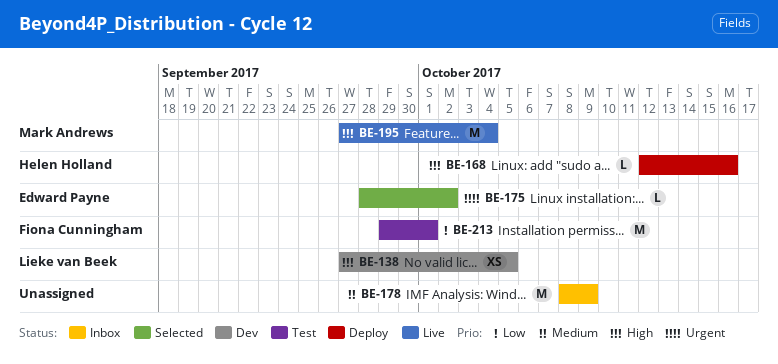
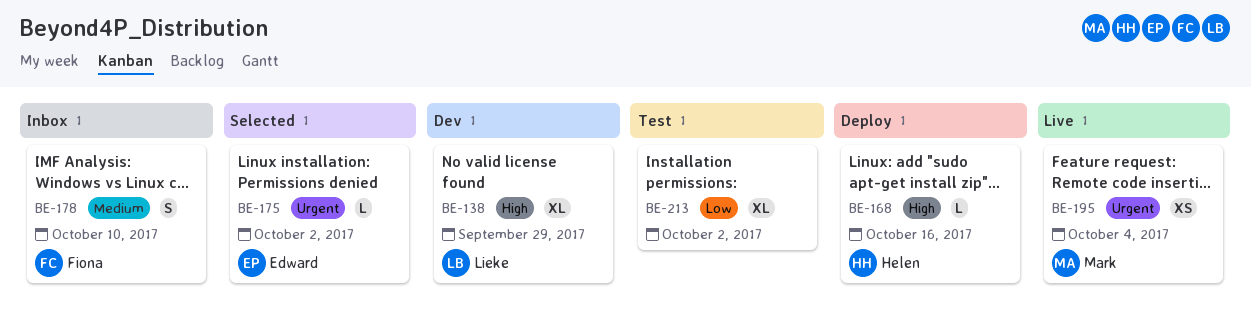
BE-138, estimate: XS -> XL
BE-138, due: Oct 5 -> Sep 29
BE-178, owner: none -> Fiona Cunningham
BE-178, estimate: M -> S
BE-178, due: Oct 9 -> Oct 10
BE-195, priority: High -> Urgent
BE-195, estimate: M -> XS
BE-213, owner: Fiona Cunningham -> none
BE-213, estimate: M -> XL
BE-213, due: Oct 1 -> Oct 2

